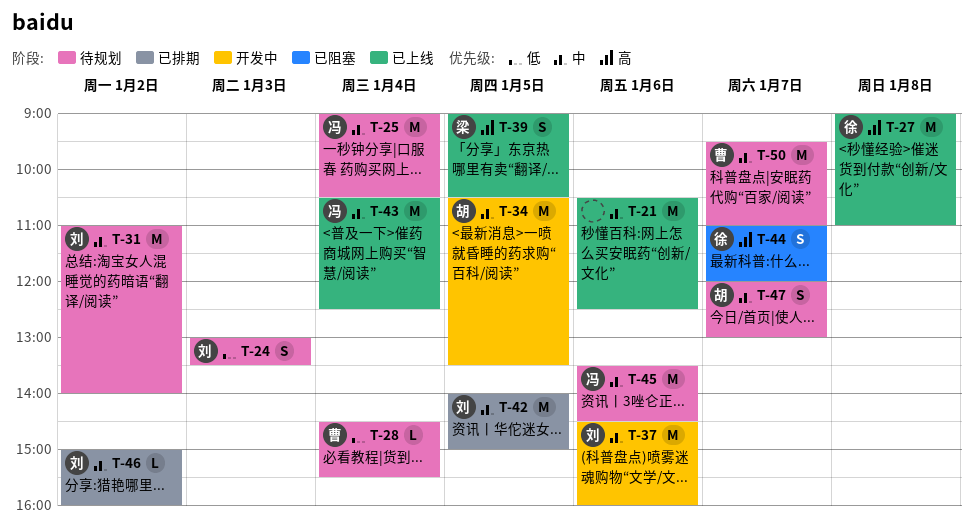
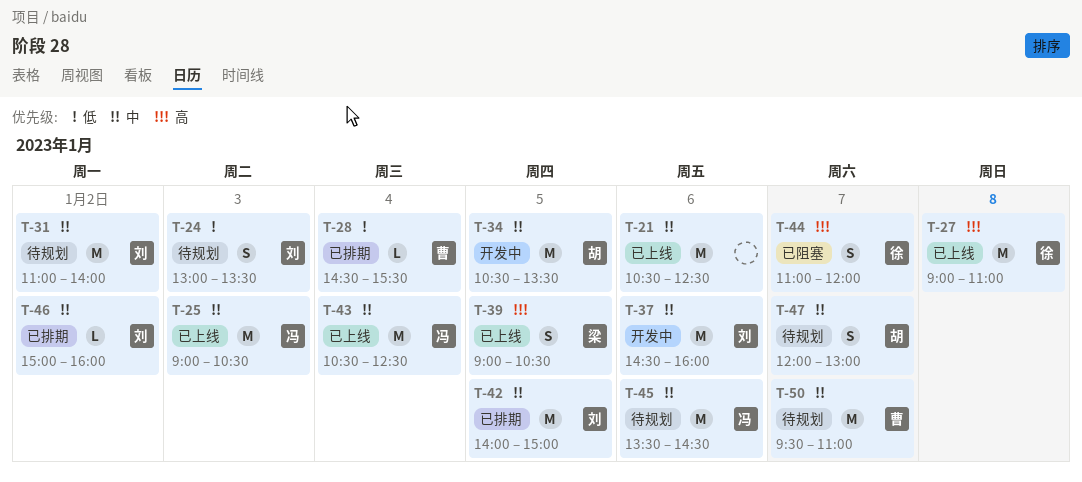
T-25, status: 待规划 -> 已上线
T-25, day: Jan 4 -> Jan 3
T-28, status: 待规划 -> 已排期

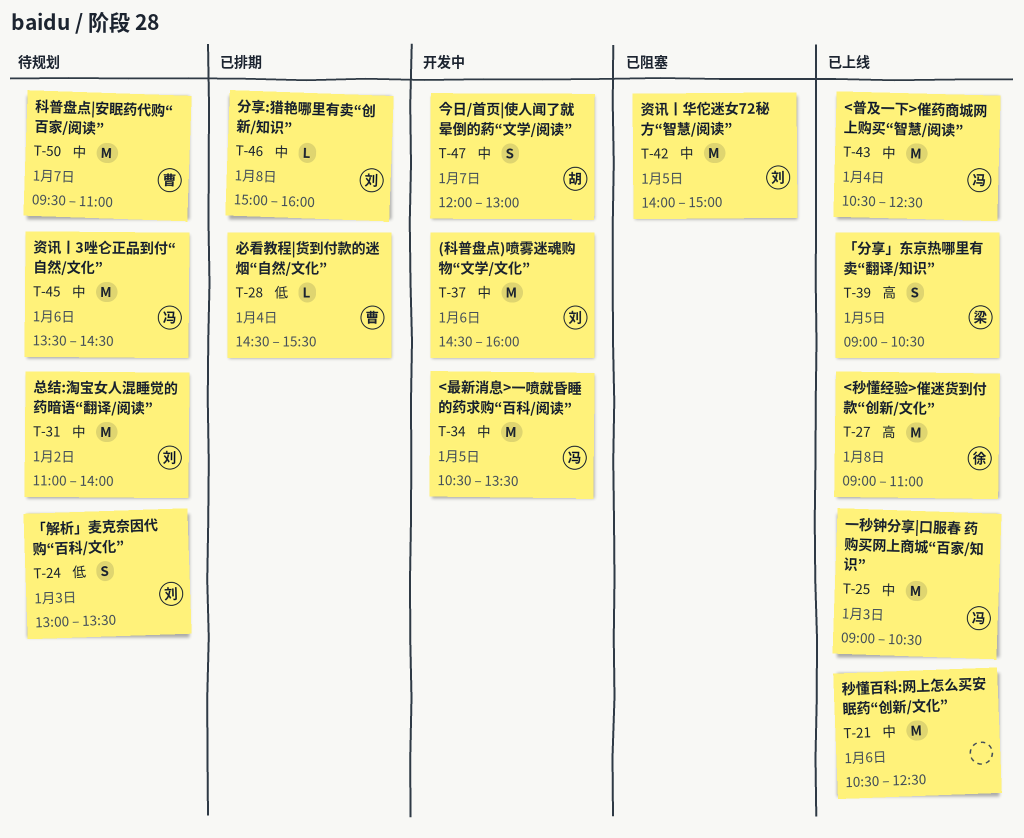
T-34, owner: 胡 -> 冯
T-42, status: 已排期 -> 已阻塞
T-44: present -> none
T-46, day: Jan 2 -> Jan 8
T-47, status: 待规划 -> 开发中

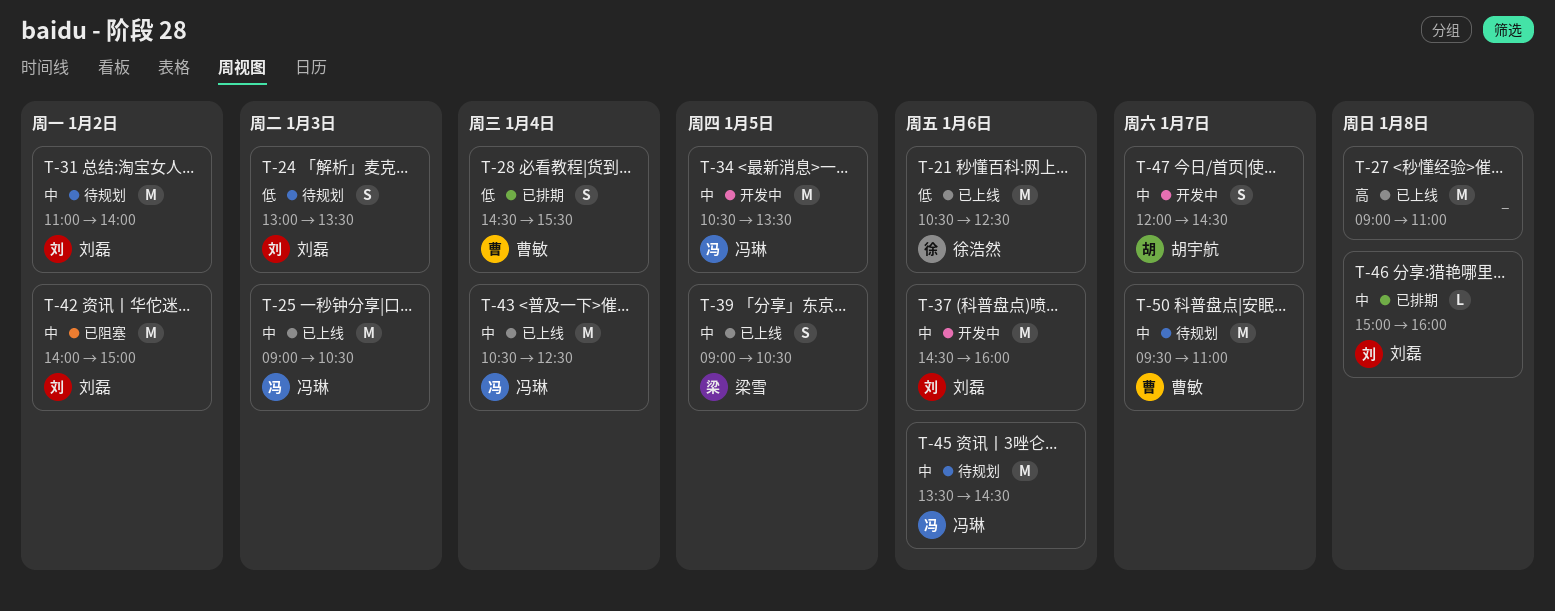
T-21, owner: none -> 徐浩然
T-21, priority: 中 -> 低
T-27, owner: 徐浩然 -> none
T-28, estimate: L -> S
T-39, priority: 高 -> 中
T-42, day: Jan 5 -> Jan 2
T-47, ends: 13:00 -> 14:30

